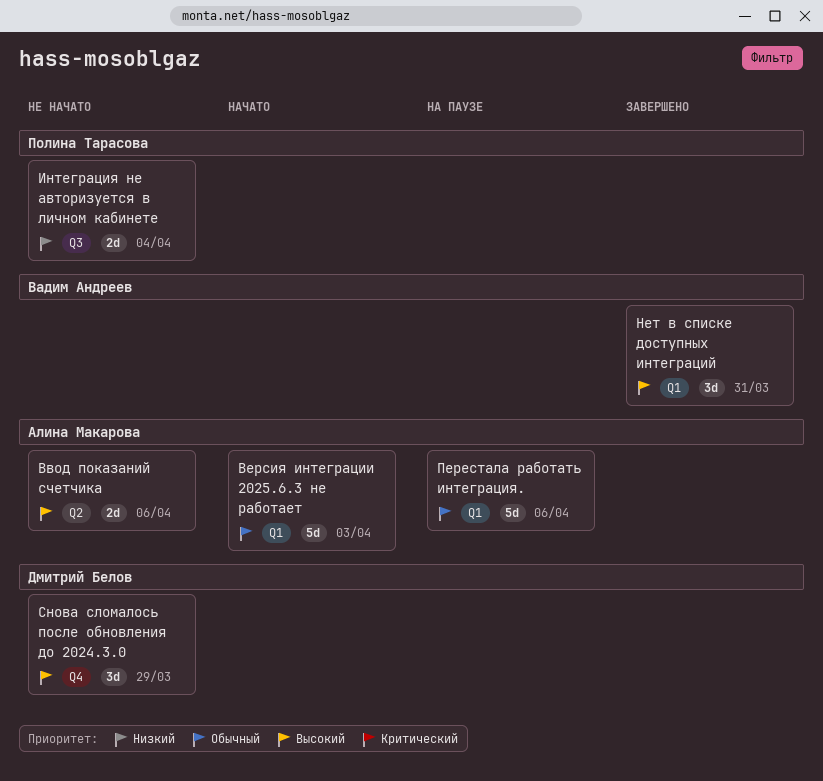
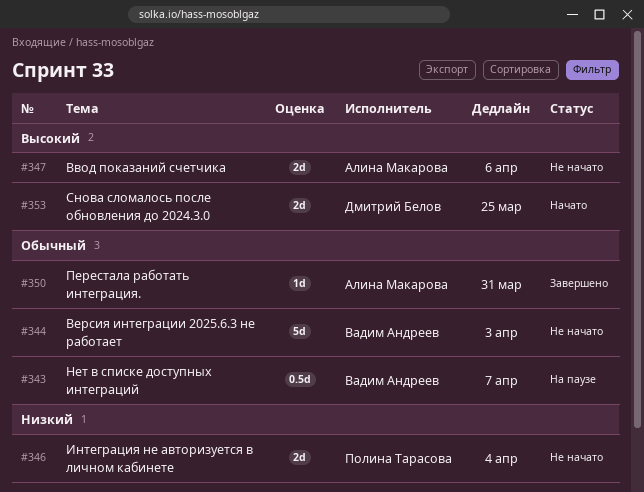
Версия интеграции 2025.6.3 не работает, status: Начато -> Не начато
Версия интеграции 2025.6.3 не работает, owner: Алина Макарова -> Вадим Андреев
Нет в списке доступных интеграций, status: Завершено -> На паузе
Нет в списке доступных интеграций, priority: Высокий -> Обычный
Нет в списке доступных интеграций, estimate: 3d -> 0.5d
Нет в списке доступных интеграций, due: Mar 31 -> Apr 7
Перестала работать интеграция., status: На паузе -> Завершено
Перестала работать интеграция., estimate: 5d -> 1d
Перестала работать интеграция., due: Apr 6 -> Mar 31
Снова сломалось после обновления до 2024.3.0, status: Не начато -> Начато
Снова сломалось после обновления до 2024.3.0, estimate: 3d -> 2d
Снова сломалось после обновления до 2024.3.0, due: Mar 29 -> Mar 25

